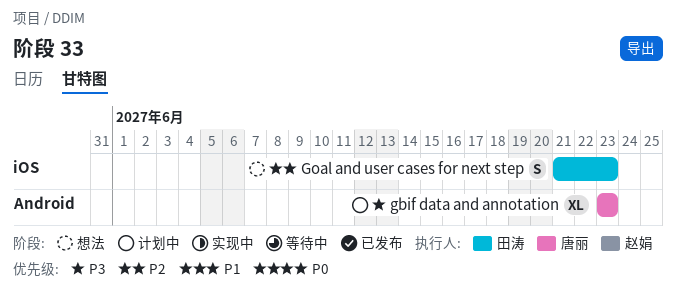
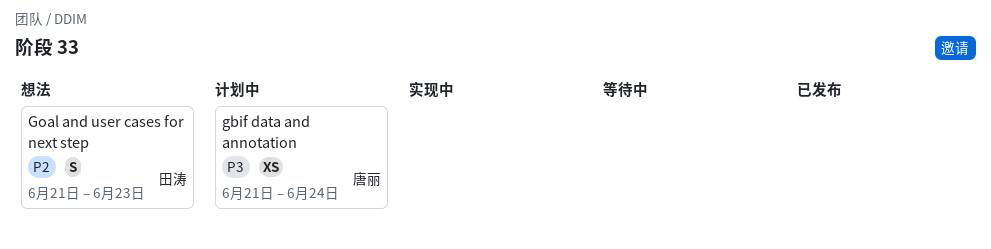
gbif data and annotation, estimate: XL -> XS
gbif data and annotation, start: Jun 23 -> Jun 21
gbif data and annotation, due: Jun 23 -> Jun 24

